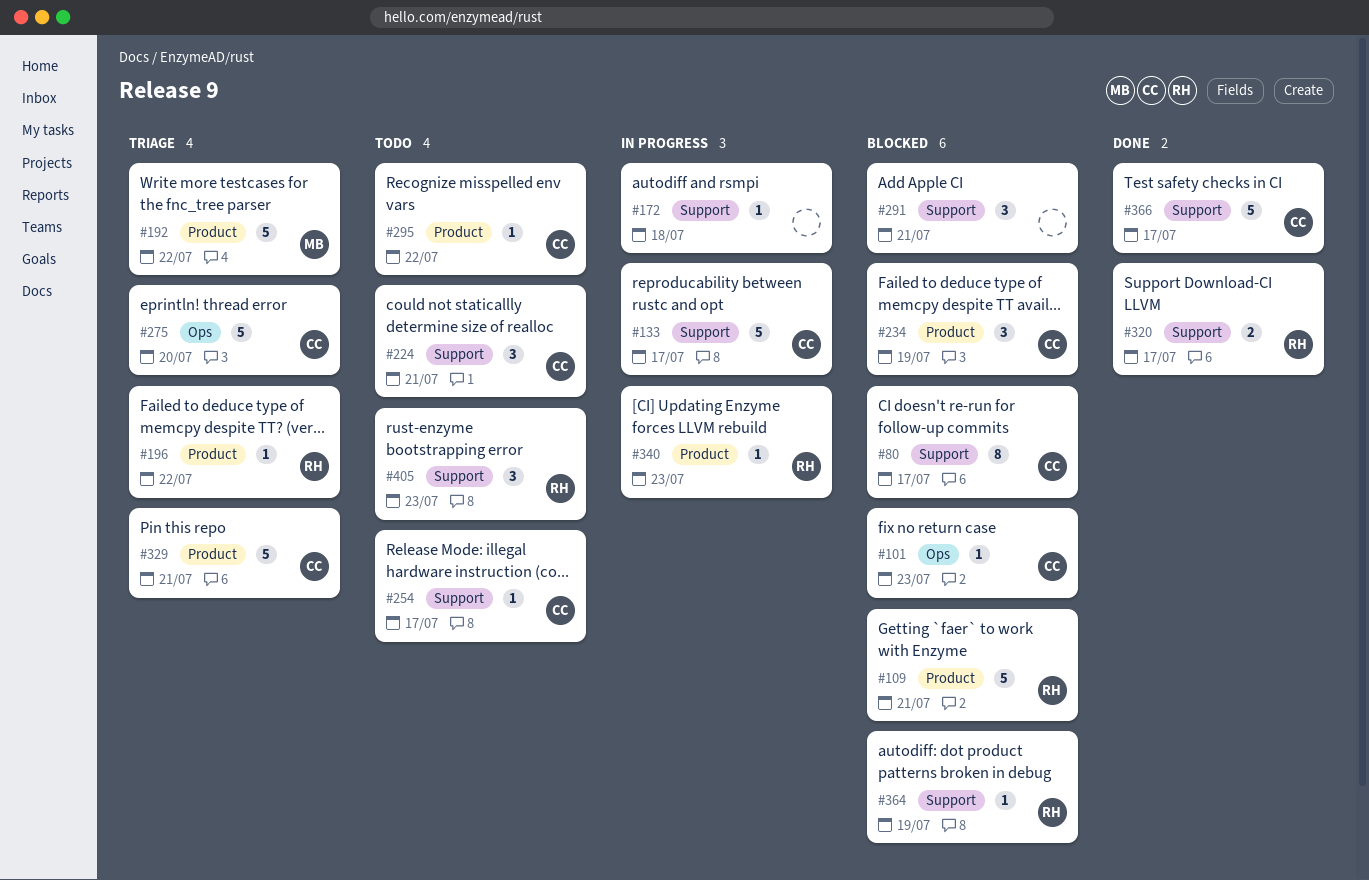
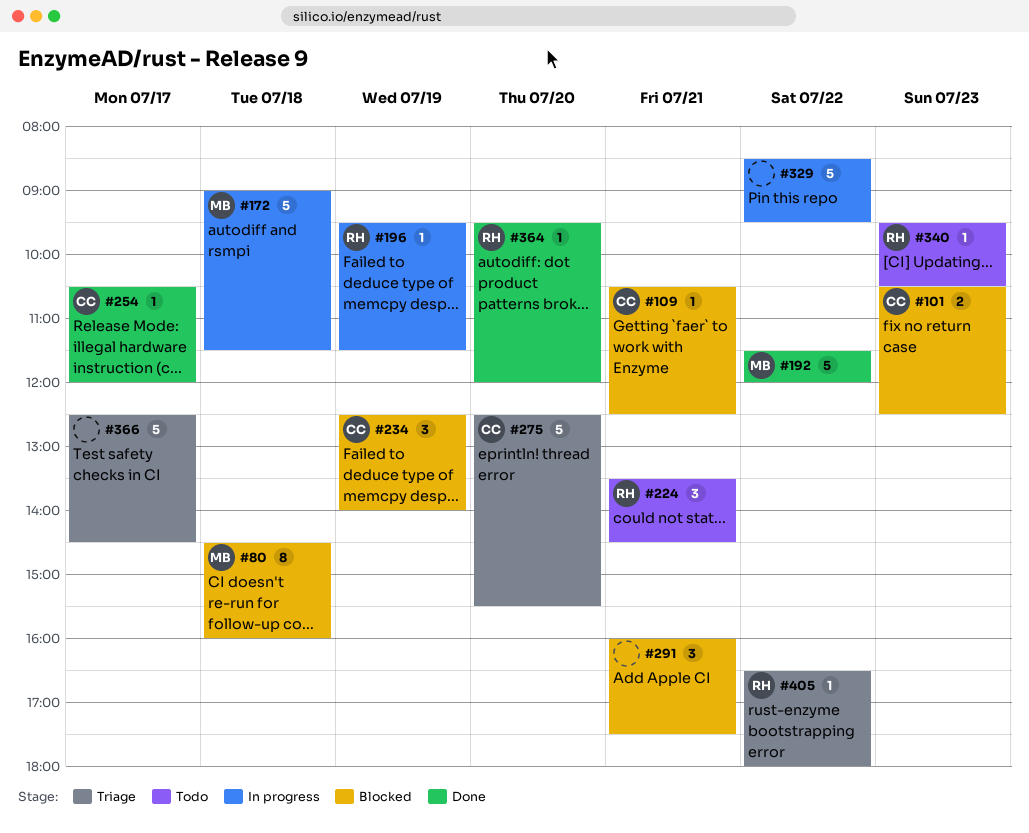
#80, owner: CC -> MB
#80, day: Jul 17 -> Jul 18
#101, estimate: 1 -> 2
#109, owner: RH -> CC
#109, estimate: 5 -> 1
#133: present -> none
#172, owner: none -> MB
#172, estimate: 1 -> 5
#192, status: Triage -> Done
#196, status: Triage -> In progress
#196, day: Jul 22 -> Jul 19
#224, owner: CC -> RH
#254, status: Todo -> Done
#295: present -> none
#320: present -> none
#329, status: Triage -> In progress
#329, owner: CC -> none
#329, day: Jul 21 -> Jul 22
#340, status: In progress -> Todo
#364, status: Blocked -> Done
#364, day: Jul 19 -> Jul 20
#366, status: Done -> Triage
#366, owner: CC -> none
#405, status: Todo -> Triage
#405, estimate: 3 -> 1
#405, day: Jul 23 -> Jul 22

